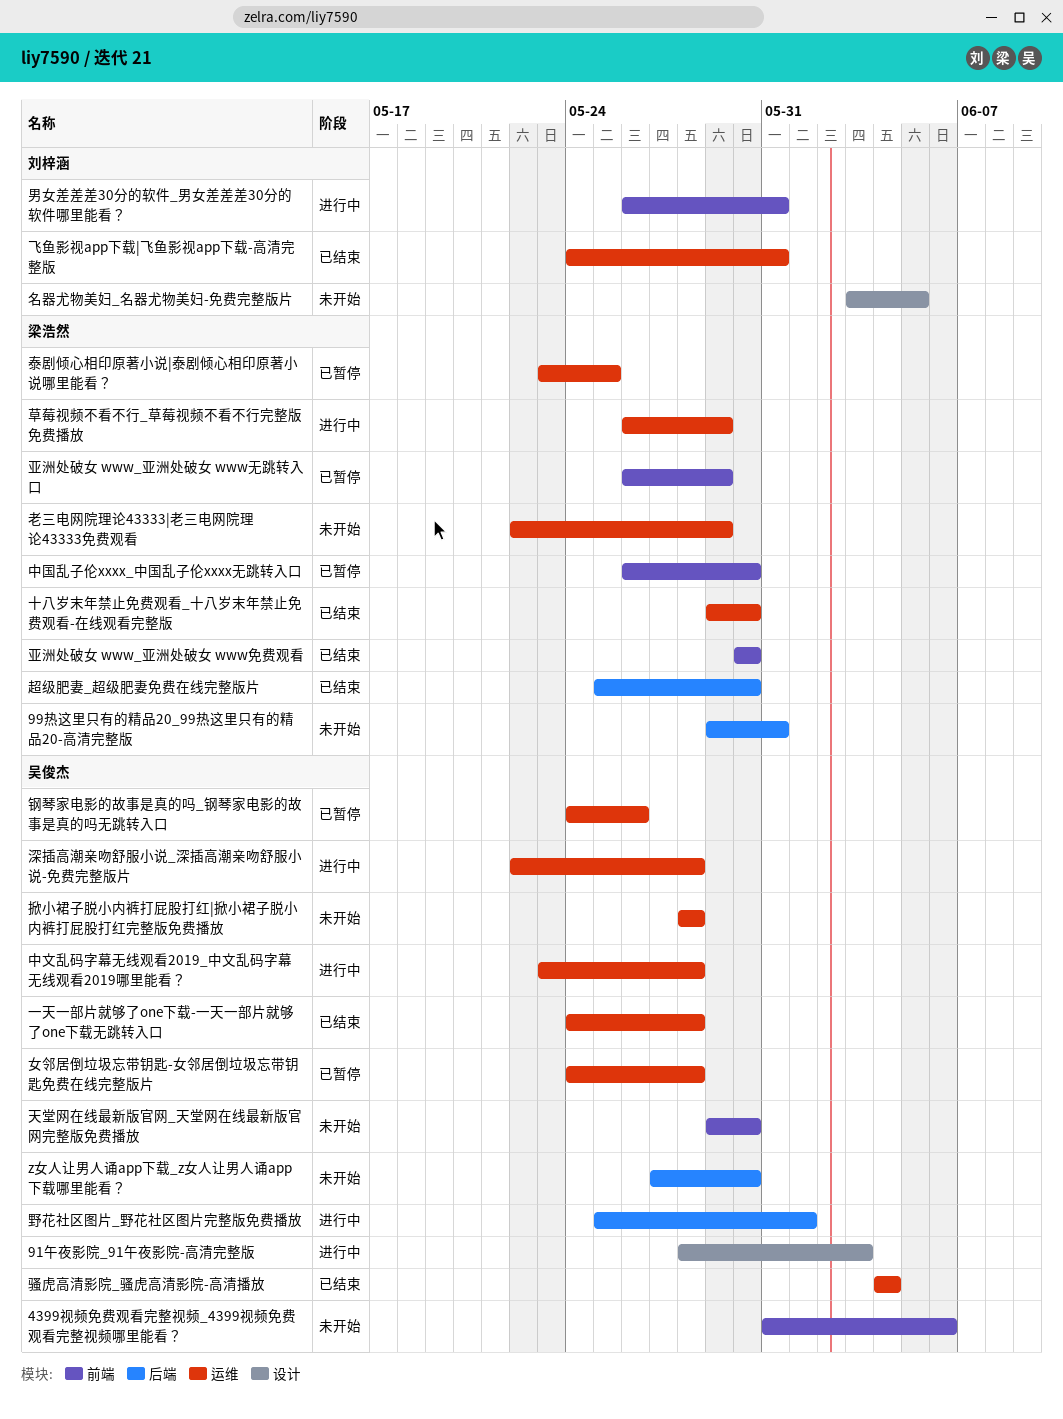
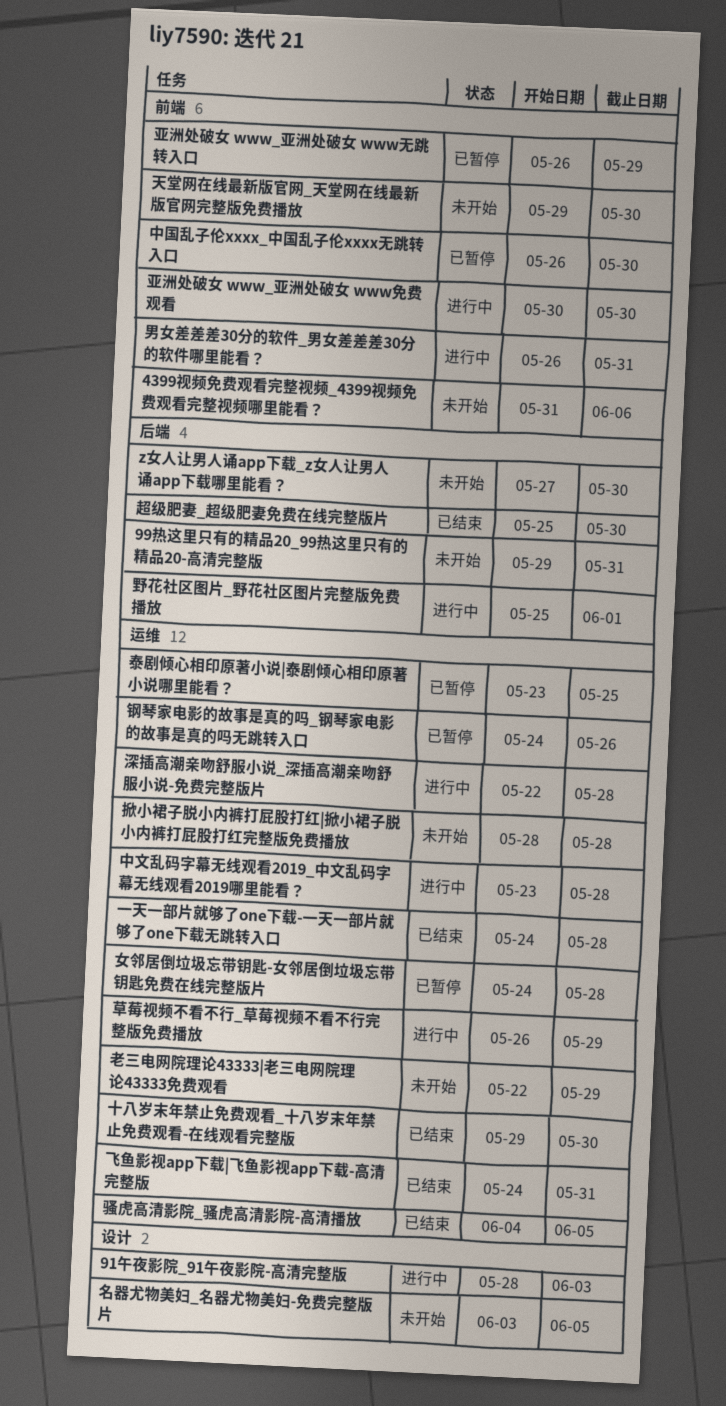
亚洲处破女 www_亚洲处破女 www免费观看, status: 已结束 -> 进行中
骚虎高清影院_骚虎高清影院-高清播放, due: Jun 4 -> Jun 5

